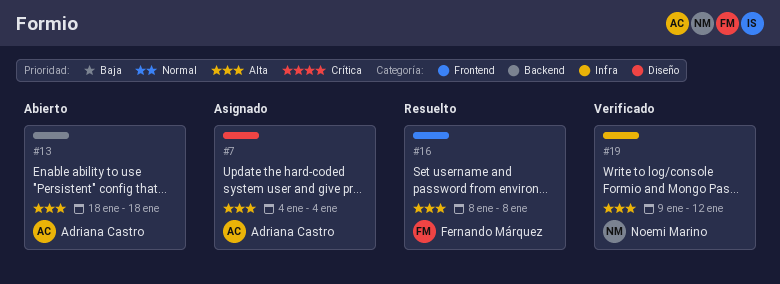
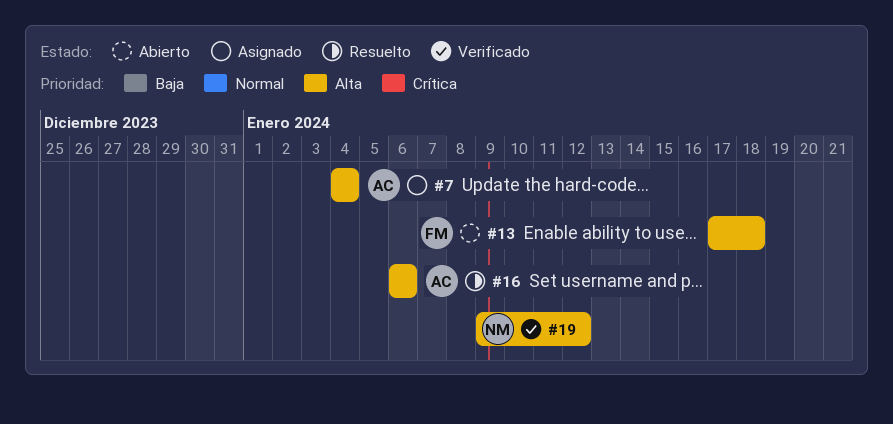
#13, owner: Adriana Castro -> Fernando Márquez
#13, start: Jan 18 -> Jan 17
#16, owner: Fernando Márquez -> Adriana Castro
#16, start: Jan 8 -> Jan 6
#16, due: Jan 8 -> Jan 6

